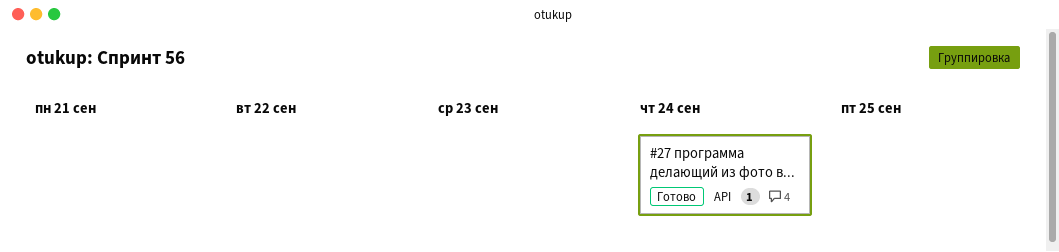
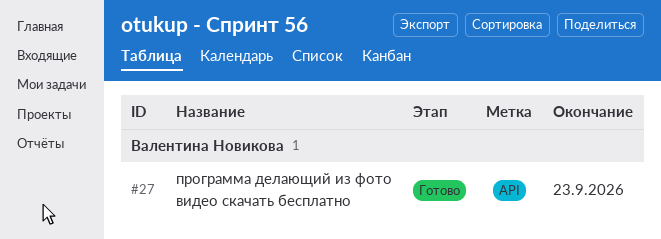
#27, due: Sep 24 -> Sep 23

